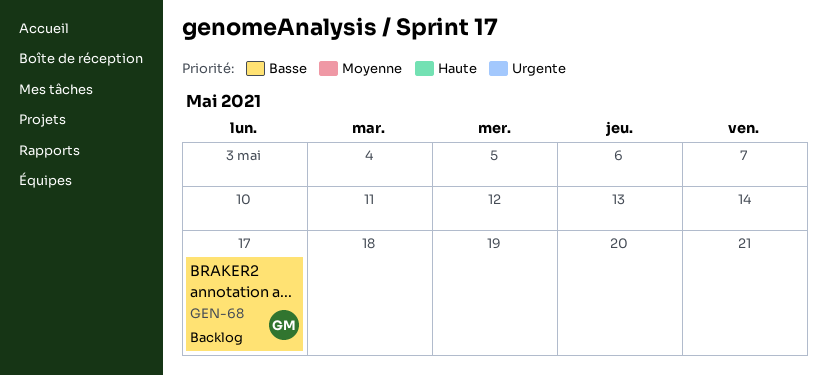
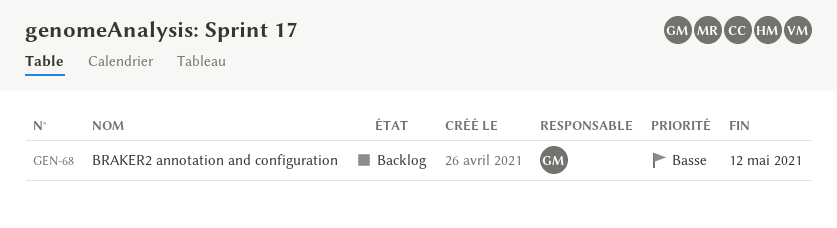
GEN-68, due: May 17 -> May 12

